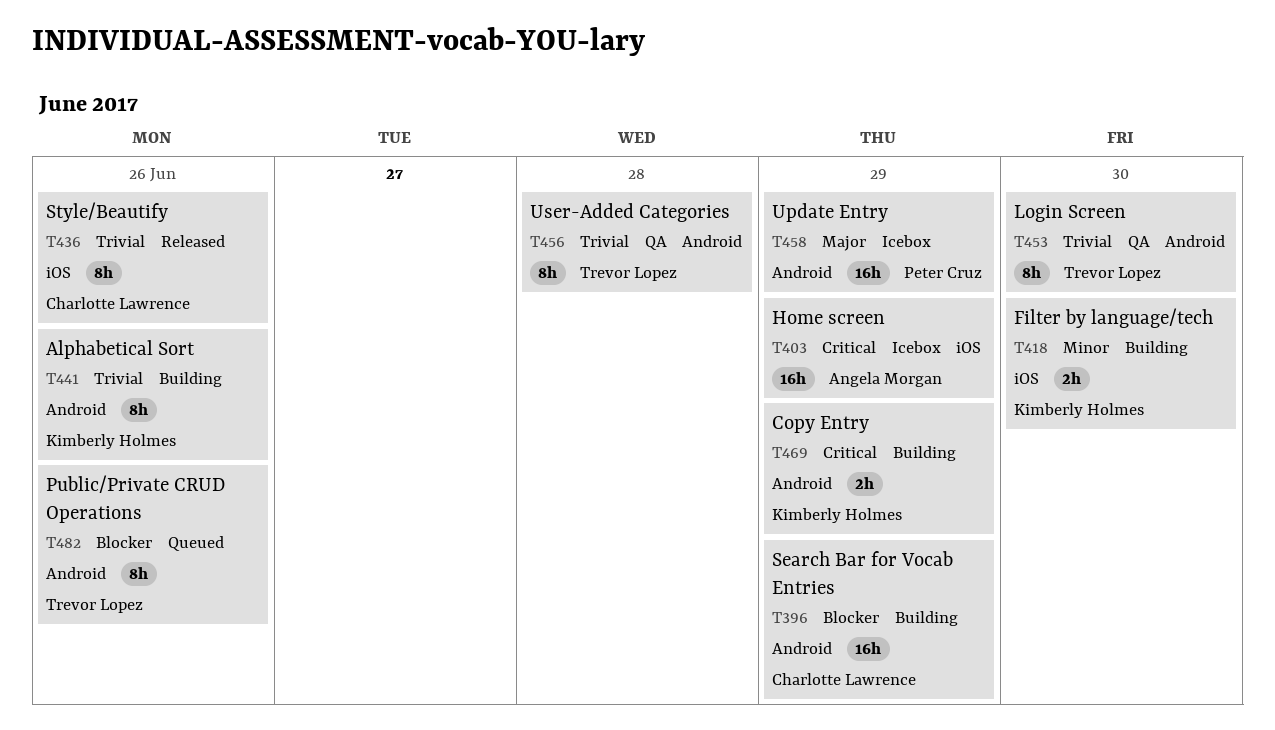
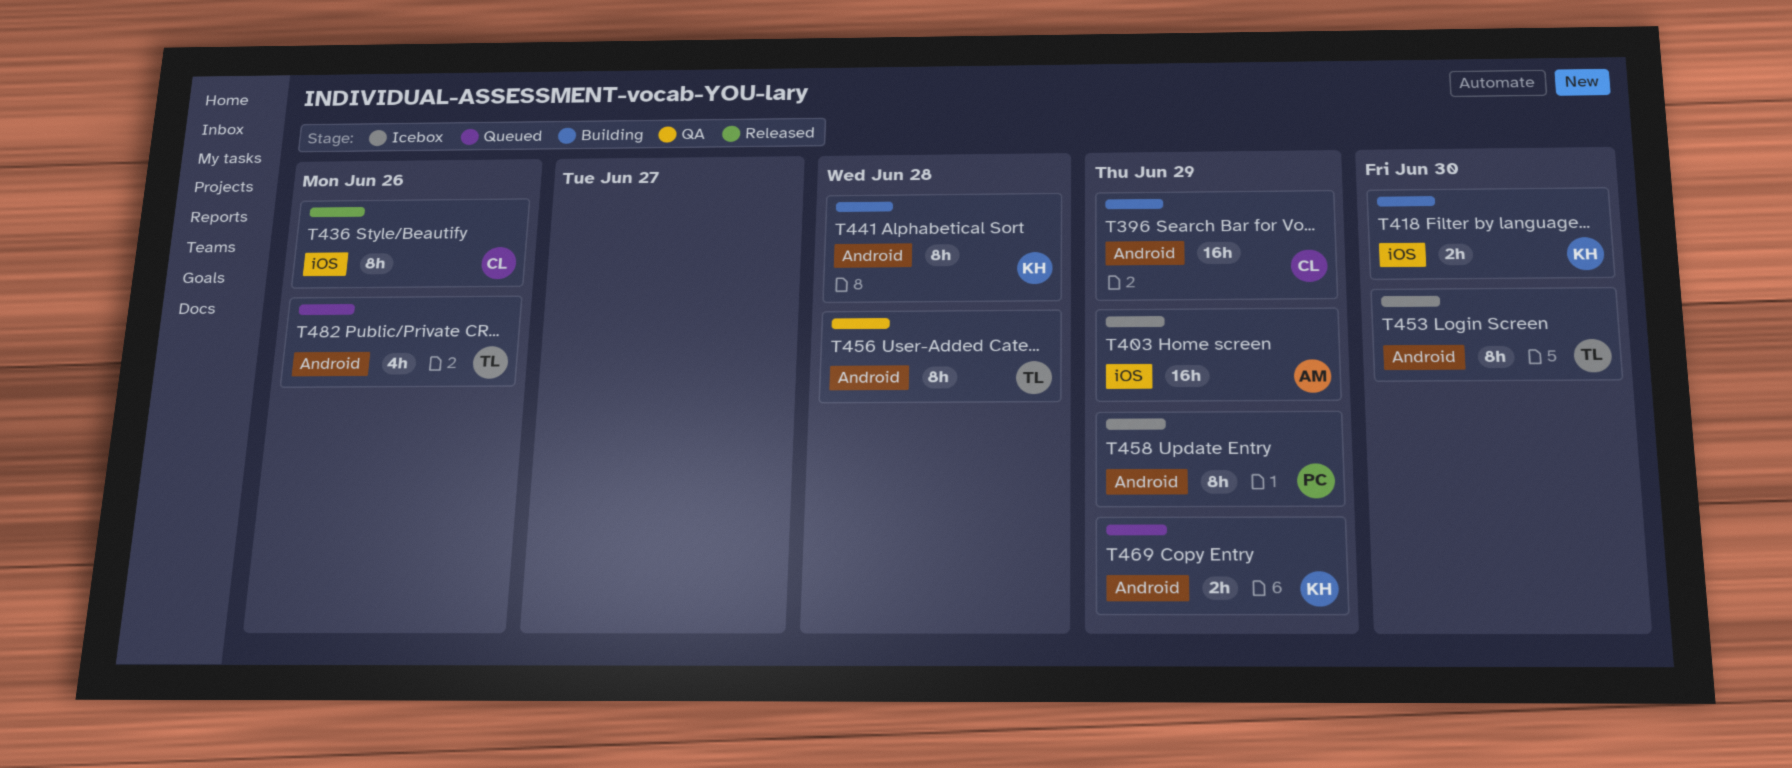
T441, due: Jun 26 -> Jun 28
T453, status: QA -> Icebox
T458, estimate: 16h -> 8h
T469, status: Building -> Queued
T482, estimate: 8h -> 4h

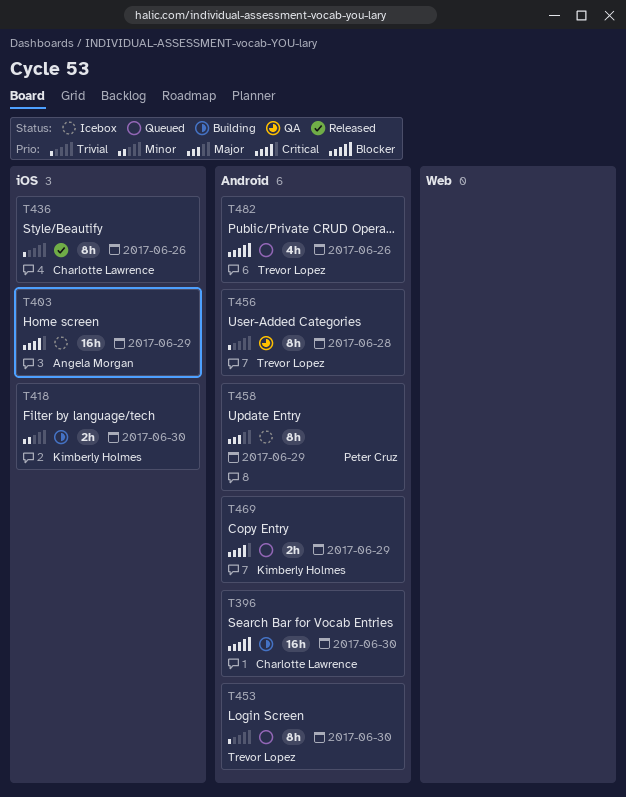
T396, due: Jun 29 -> Jun 30
T441: present -> none
T453, status: Icebox -> Queued

